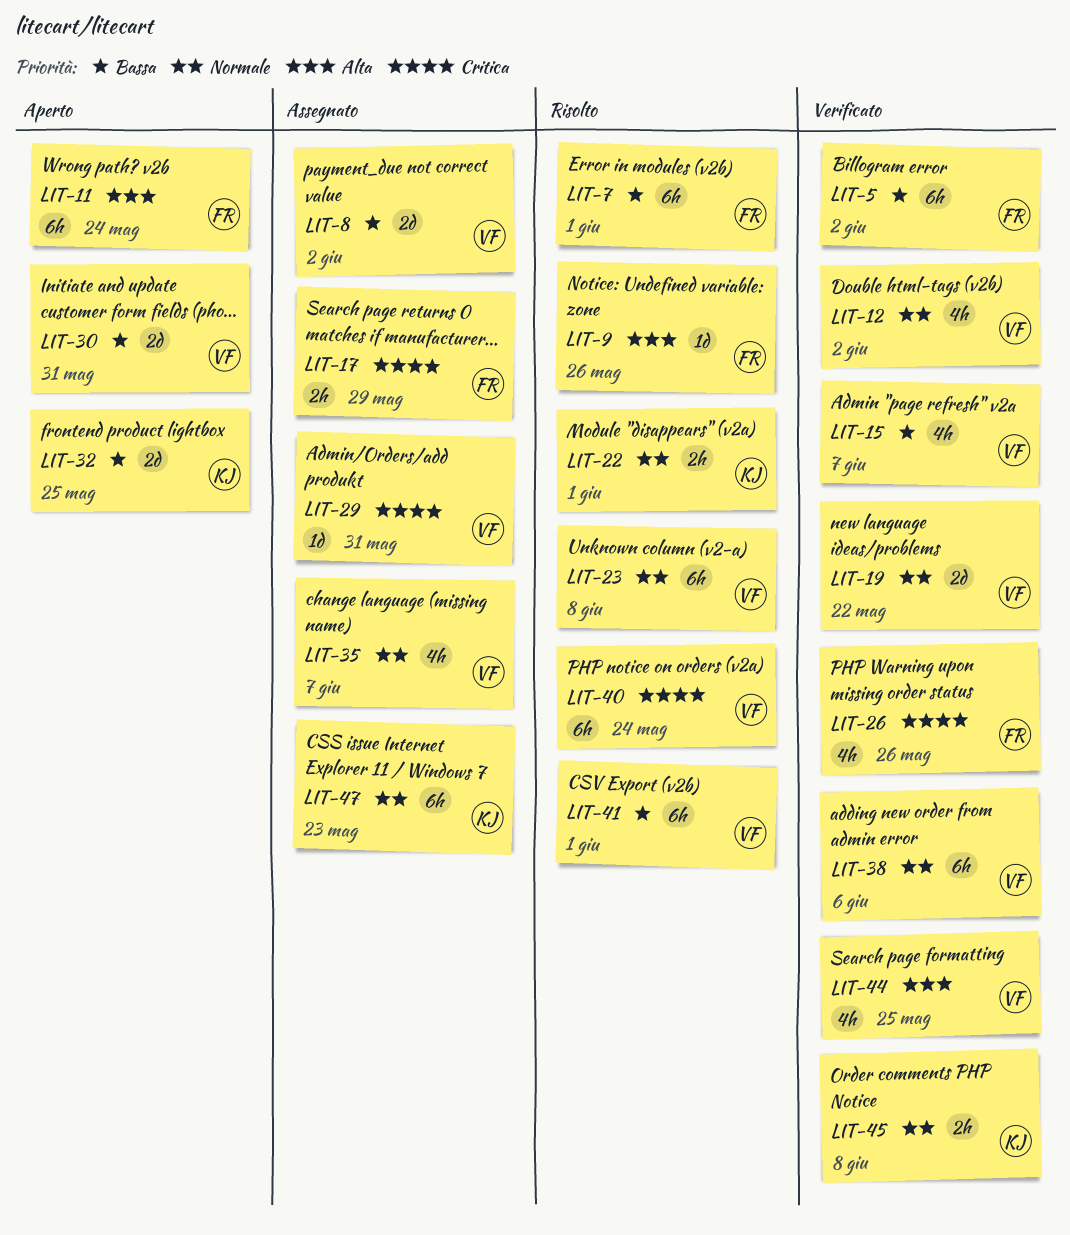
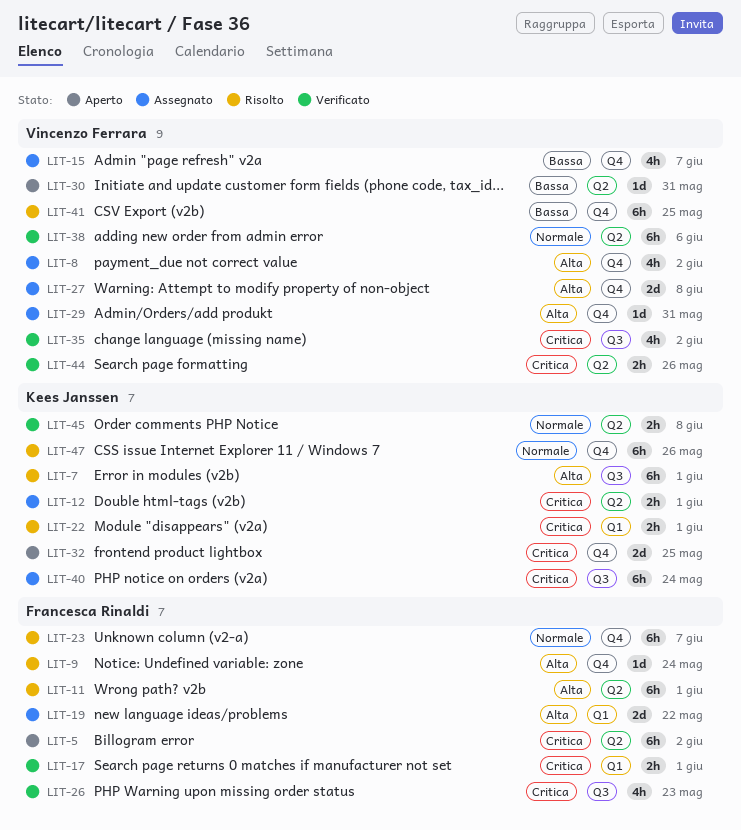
LIT-5, status: Verificato -> Aperto
LIT-5, priority: Bassa -> Critica
LIT-7, owner: Francesca Rinaldi -> Kees Janssen
LIT-7, priority: Bassa -> Alta
LIT-8, priority: Bassa -> Alta
LIT-8, estimate: 2d -> 4h
LIT-9, due: May 26 -> May 24
LIT-11, status: Aperto -> Risolto
LIT-11, due: May 24 -> Jun 1
LIT-12, status: Verificato -> Assegnato
LIT-12, owner: Vincenzo Ferrara -> Kees Janssen
LIT-12, priority: Normale -> Critica
LIT-12, estimate: 4h -> 2h
LIT-12, due: Jun 2 -> Jun 1
LIT-15, status: Verificato -> Assegnato
LIT-17, status: Assegnato -> Verificato
LIT-17, due: May 29 -> Jun 1
LIT-19, status: Verificato -> Assegnato
LIT-19, owner: Vincenzo Ferrara -> Francesca Rinaldi
LIT-19, priority: Normale -> Alta
LIT-22, priority: Normale -> Critica
LIT-23, owner: Vincenzo Ferrara -> Francesca Rinaldi
LIT-23, due: Jun 8 -> Jun 7
LIT-26, due: May 26 -> May 23
LIT-27: none -> present
LIT-29, priority: Critica -> Alta
LIT-30, estimate: 2d -> 1d
LIT-32, priority: Bassa -> Critica
LIT-35, status: Assegnato -> Verificato
LIT-35, priority: Normale -> Critica
LIT-35, due: Jun 7 -> Jun 2
LIT-40, status: Risolto -> Assegnato
LIT-40, owner: Vincenzo Ferrara -> Kees Janssen
LIT-41, due: Jun 1 -> May 25
LIT-44, priority: Alta -> Critica
LIT-44, estimate: 4h -> 2h
LIT-44, due: May 25 -> May 26
LIT-47, status: Assegnato -> Risolto
LIT-47, due: May 23 -> May 26

